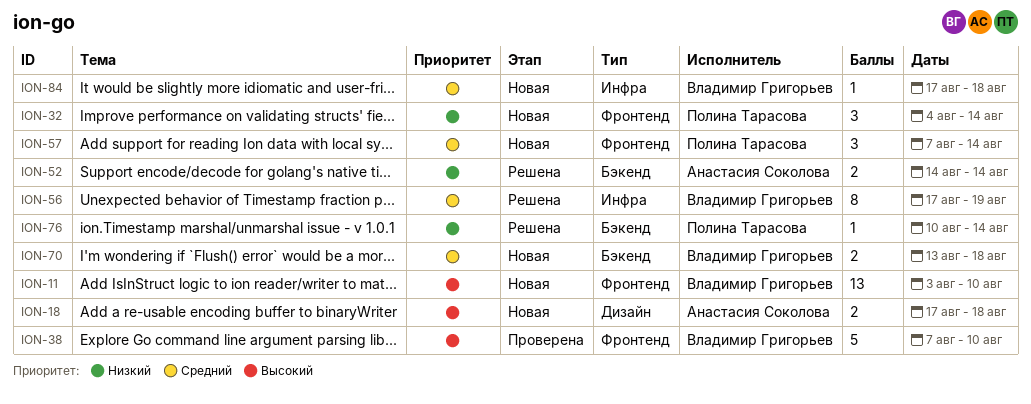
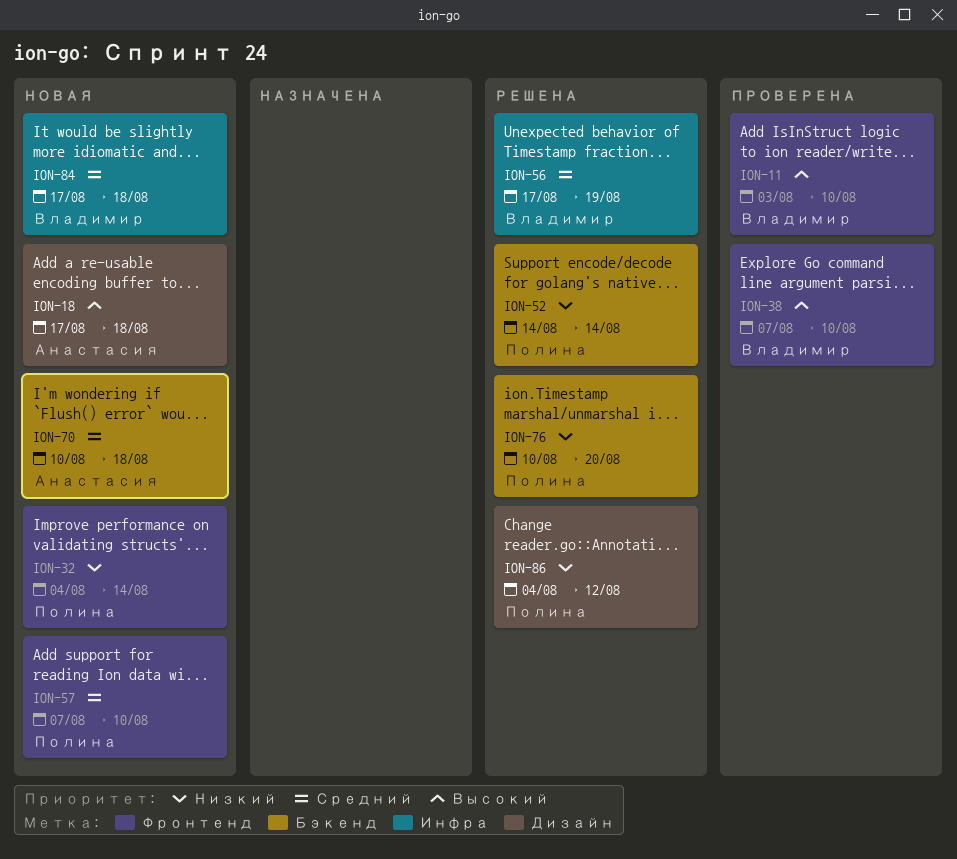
ION-11, status: Новая -> Проверена
ION-52, owner: Анастасия Соколова -> Полина Тарасова
ION-57, due: Aug 14 -> Aug 10
ION-70, owner: Владимир Григорьев -> Анастасия Соколова
ION-70, start: Aug 13 -> Aug 10
ION-76, due: Aug 14 -> Aug 20
ION-86: none -> present

